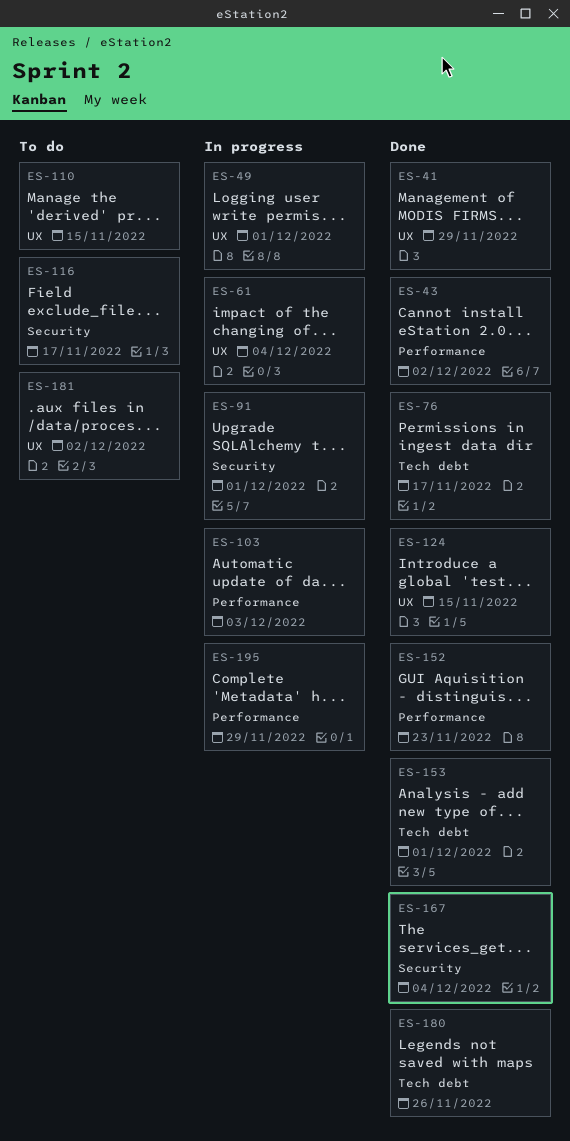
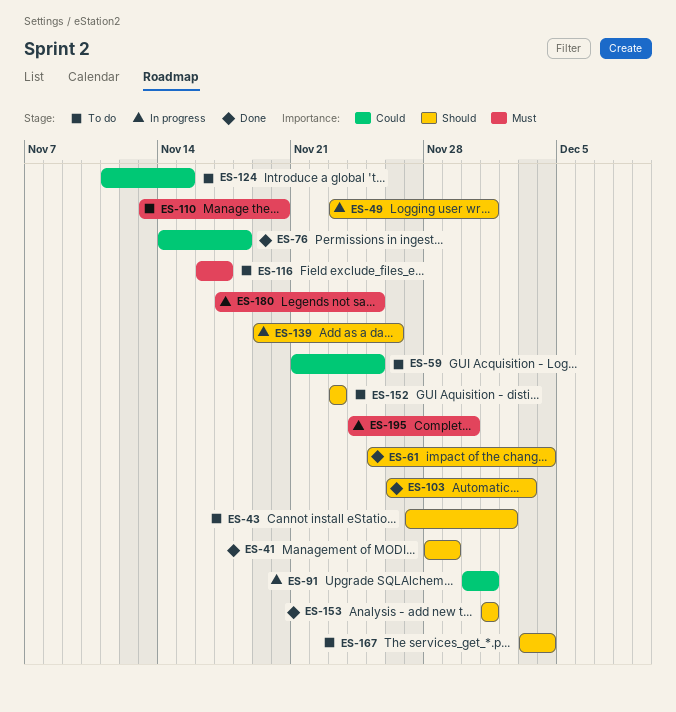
ES-43, status: Done -> To do
ES-59: none -> present
ES-61, status: In progress -> Done
ES-76, due: Nov 17 -> Nov 18
ES-103, status: In progress -> Done
ES-110, due: Nov 15 -> Nov 20
ES-124, status: Done -> To do
ES-139: none -> present
ES-152, status: Done -> To do
ES-167, status: Done -> To do
ES-180, status: Done -> In progress
ES-180, due: Nov 26 -> Nov 25
ES-181: present -> none
ES-195, due: Nov 29 -> Nov 30

